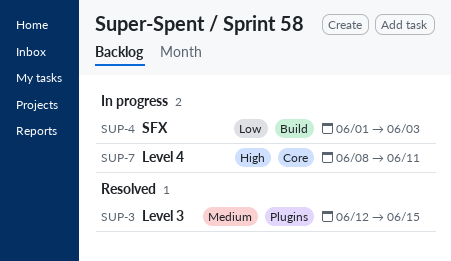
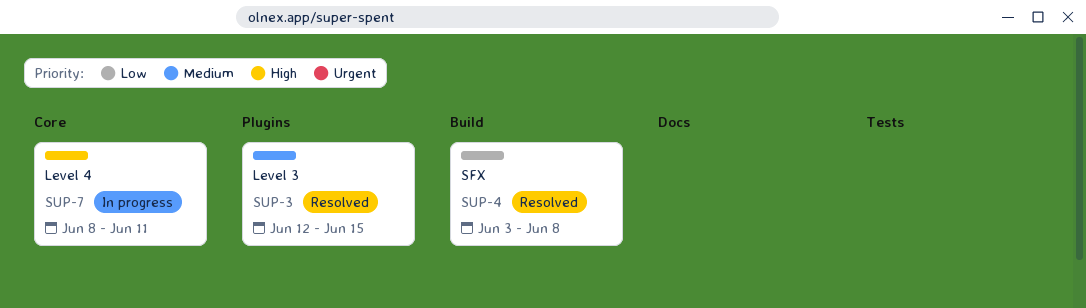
SUP-4, status: In progress -> Resolved
SUP-4, start: Jun 1 -> Jun 3
SUP-4, due: Jun 3 -> Jun 8

